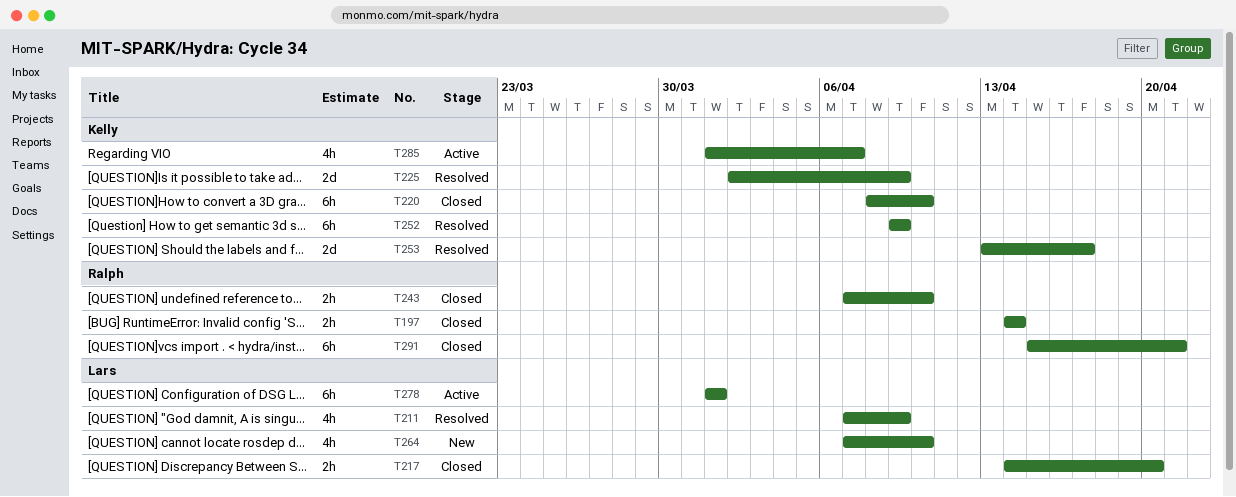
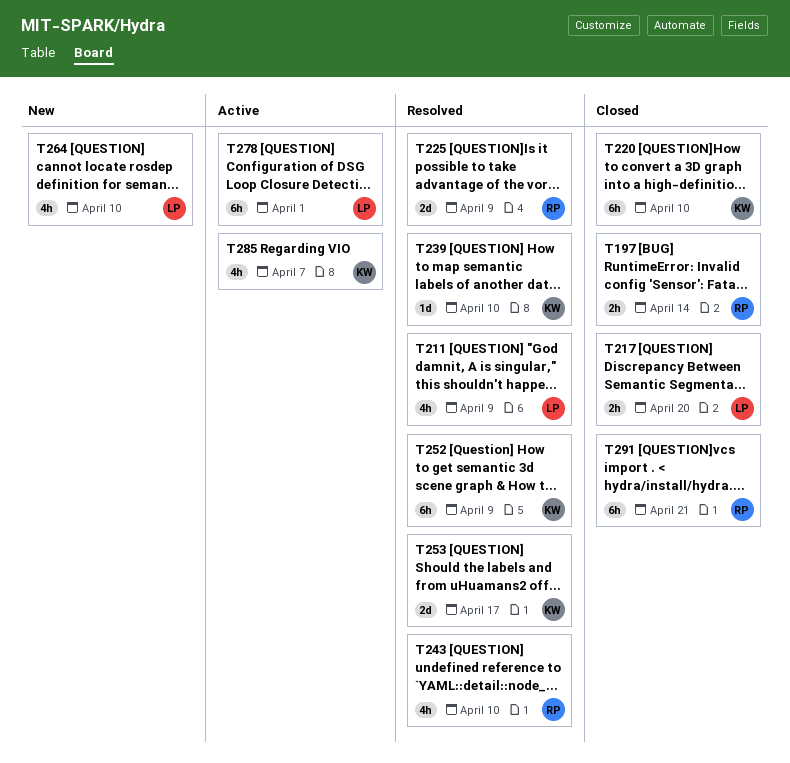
T225, owner: Kelly -> Ralph
T239: none -> present
T243, status: Closed -> Resolved
T243, estimate: 2h -> 4h

